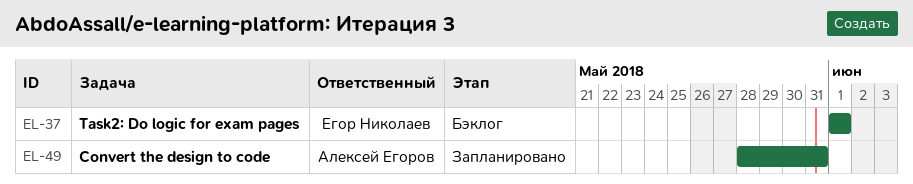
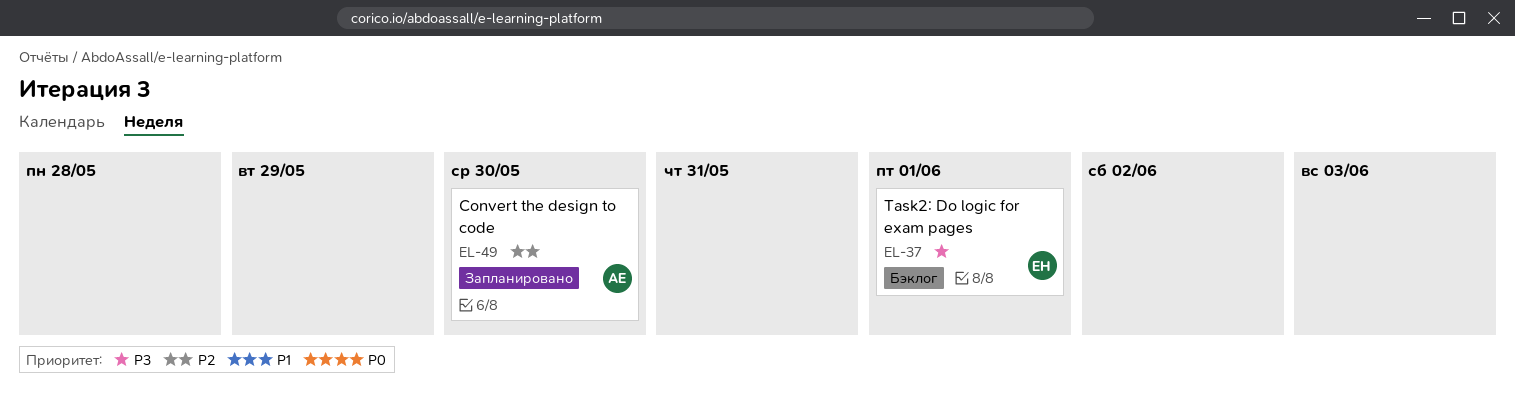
EL-49, due: May 31 -> May 30

